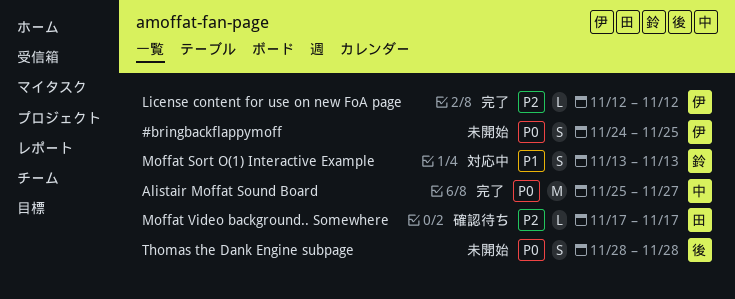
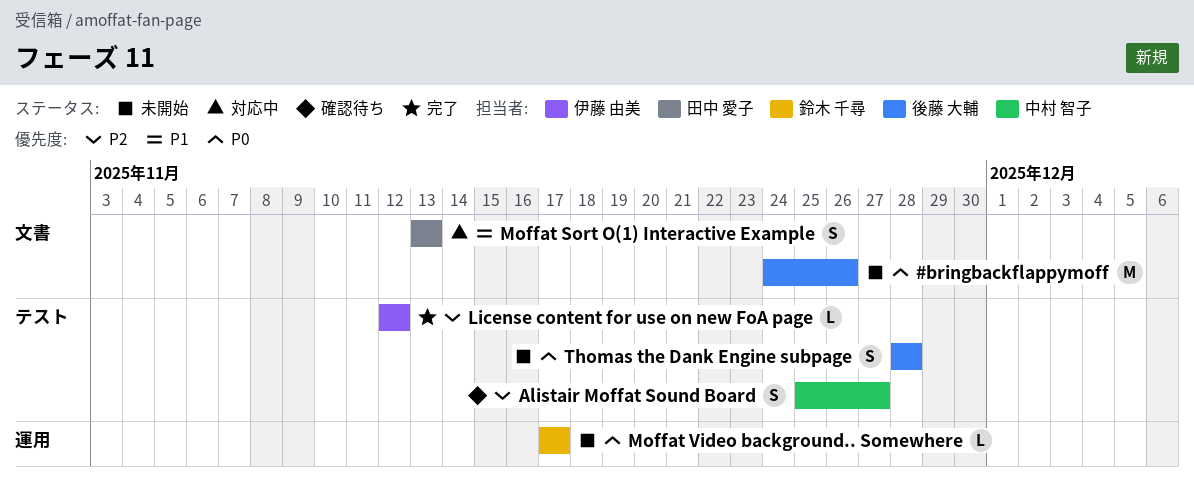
#bringbackflappymoff, owner: 伊藤 由美 -> 後藤 大輔
#bringbackflappymoff, estimate: S -> M
#bringbackflappymoff, due: Nov 25 -> Nov 26
Alistair Moffat Sound Board, status: 完了 -> 確認待ち
Alistair Moffat Sound Board, priority: P0 -> P2
Alistair Moffat Sound Board, estimate: M -> S
Moffat Sort O(1) Interactive Example, owner: 鈴木 千尋 -> 田中 愛子
Moffat Video background.. Somewhere, status: 確認待ち -> 未開始
Moffat Video background.. Somewhere, owner: 田中 愛子 -> 鈴木 千尋
Moffat Video background.. Somewhere, priority: P2 -> P0

